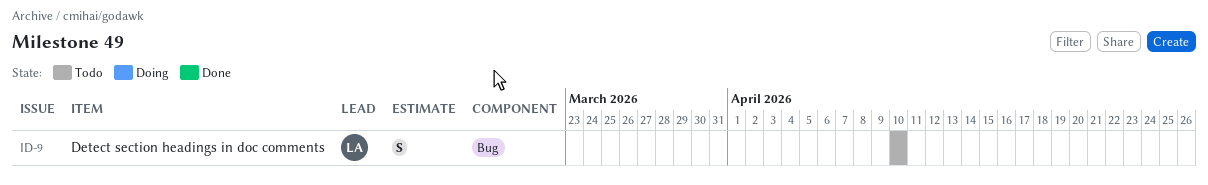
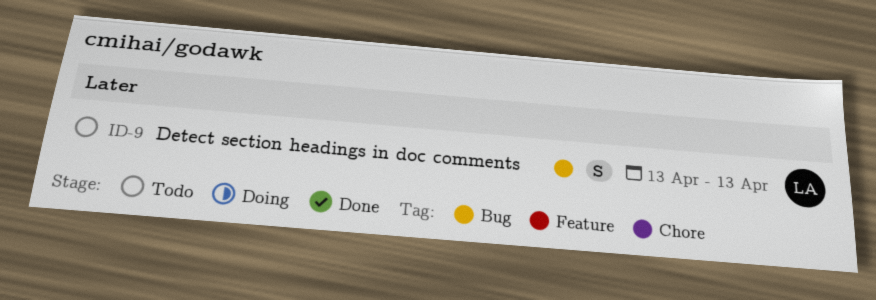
ID-9, start: Apr 10 -> Apr 13
ID-9, due: Apr 10 -> Apr 13

